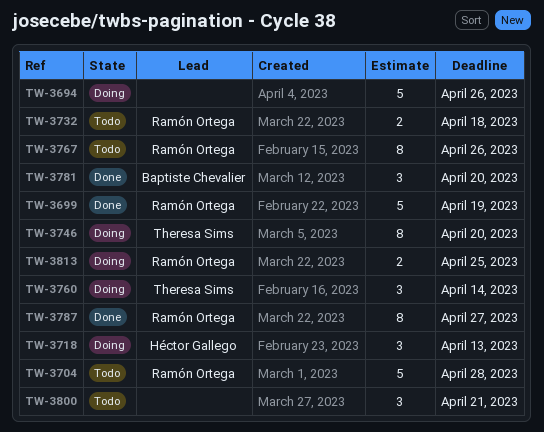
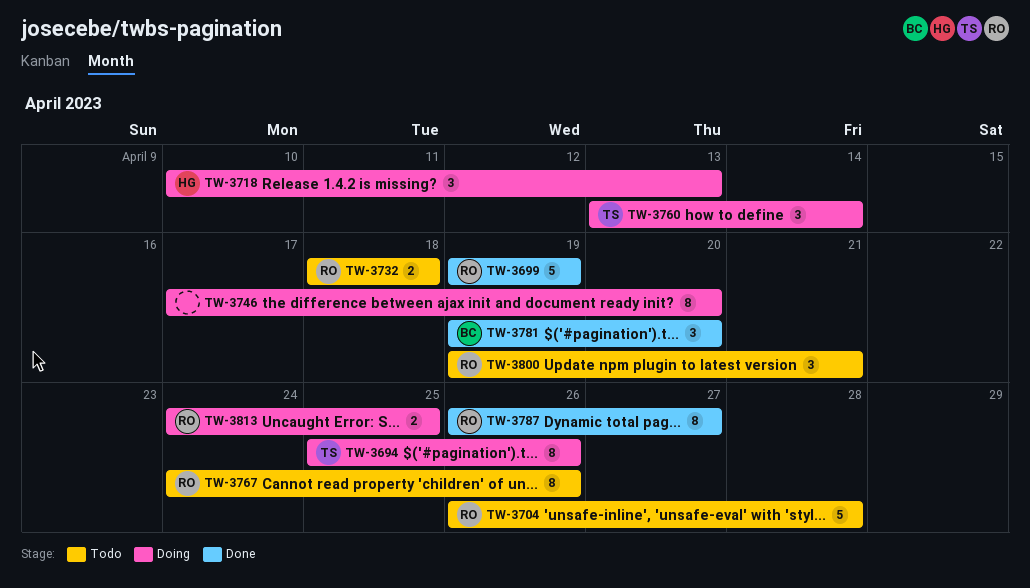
TW-3694, owner: none -> Theresa Sims
TW-3694, estimate: 5 -> 8
TW-3746, owner: Theresa Sims -> none
TW-3800, owner: none -> Ramón Ortega

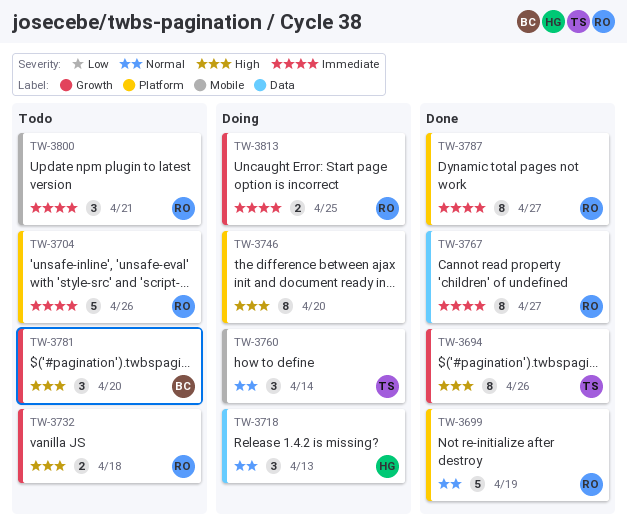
TW-3694, status: Doing -> Done
TW-3704, due: Apr 28 -> Apr 26
TW-3767, status: Todo -> Done
TW-3767, due: Apr 26 -> Apr 27
TW-3781, status: Done -> Todo

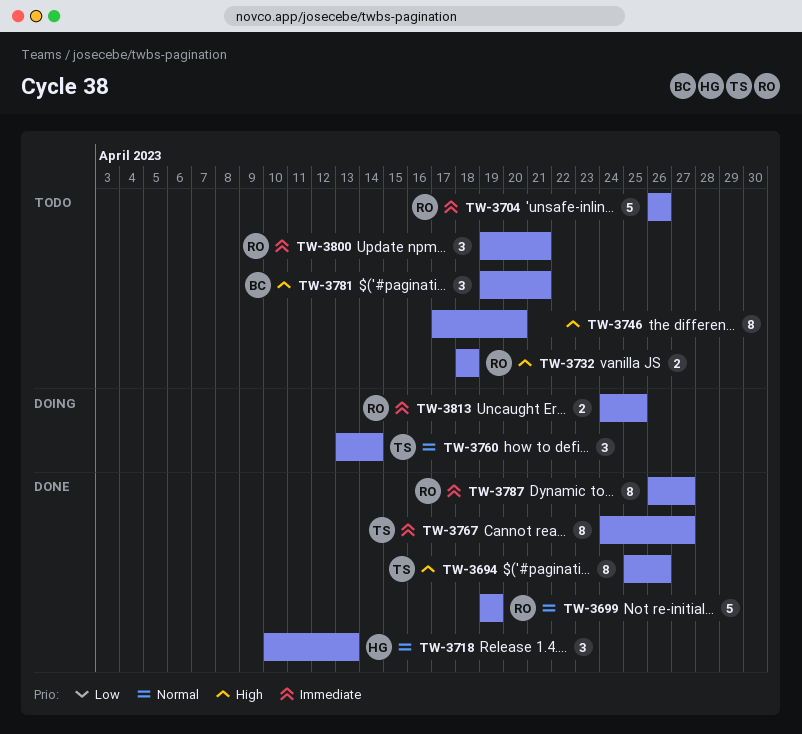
TW-3718, status: Doing -> Done
TW-3746, status: Doing -> Todo
TW-3767, owner: RO -> TS
TW-3781, due: Apr 20 -> Apr 21

